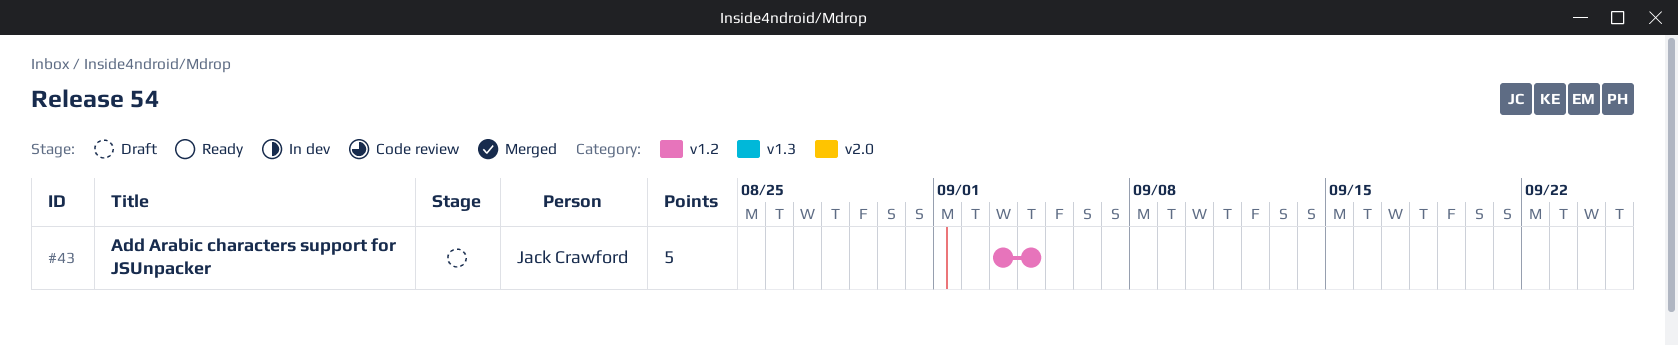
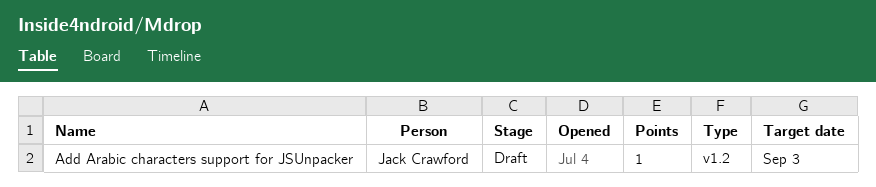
Add Arabic characters support for JSUnpacker, estimate: 5 -> 1
Add Arabic characters support for JSUnpacker, due: Sep 4 -> Sep 3

